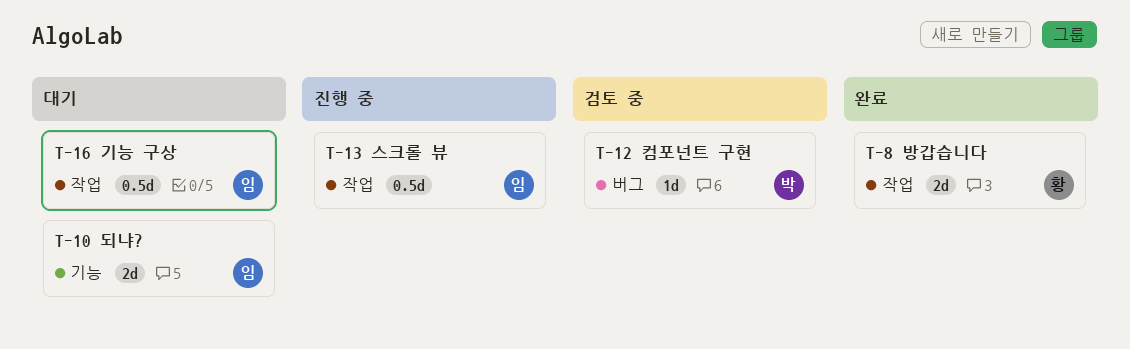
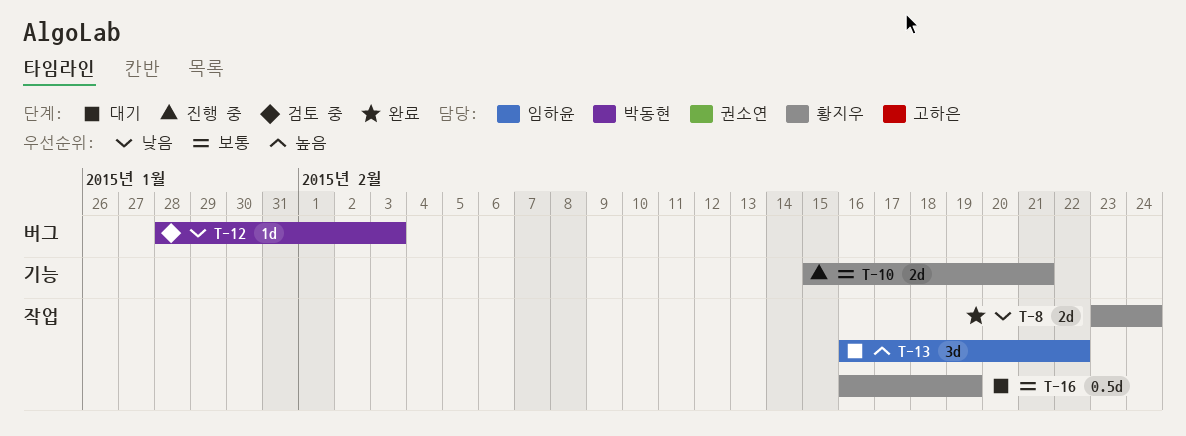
T-10, status: 대기 -> 진행 중
T-10, owner: 임하윤 -> 황지우
T-13, status: 진행 중 -> 대기
T-13, estimate: 0.5d -> 3d
T-16, owner: 임하윤 -> 황지우

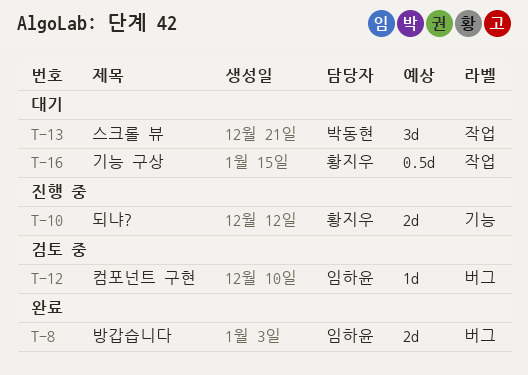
T-8, owner: 황지우 -> 임하윤
T-8, label: 작업 -> 버그
T-12, owner: 박동현 -> 임하윤
T-13, owner: 임하윤 -> 박동현

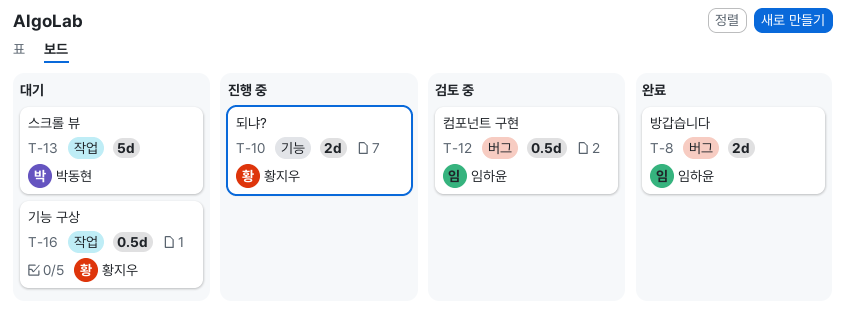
T-12, estimate: 1d -> 0.5d
T-13, estimate: 3d -> 5d

